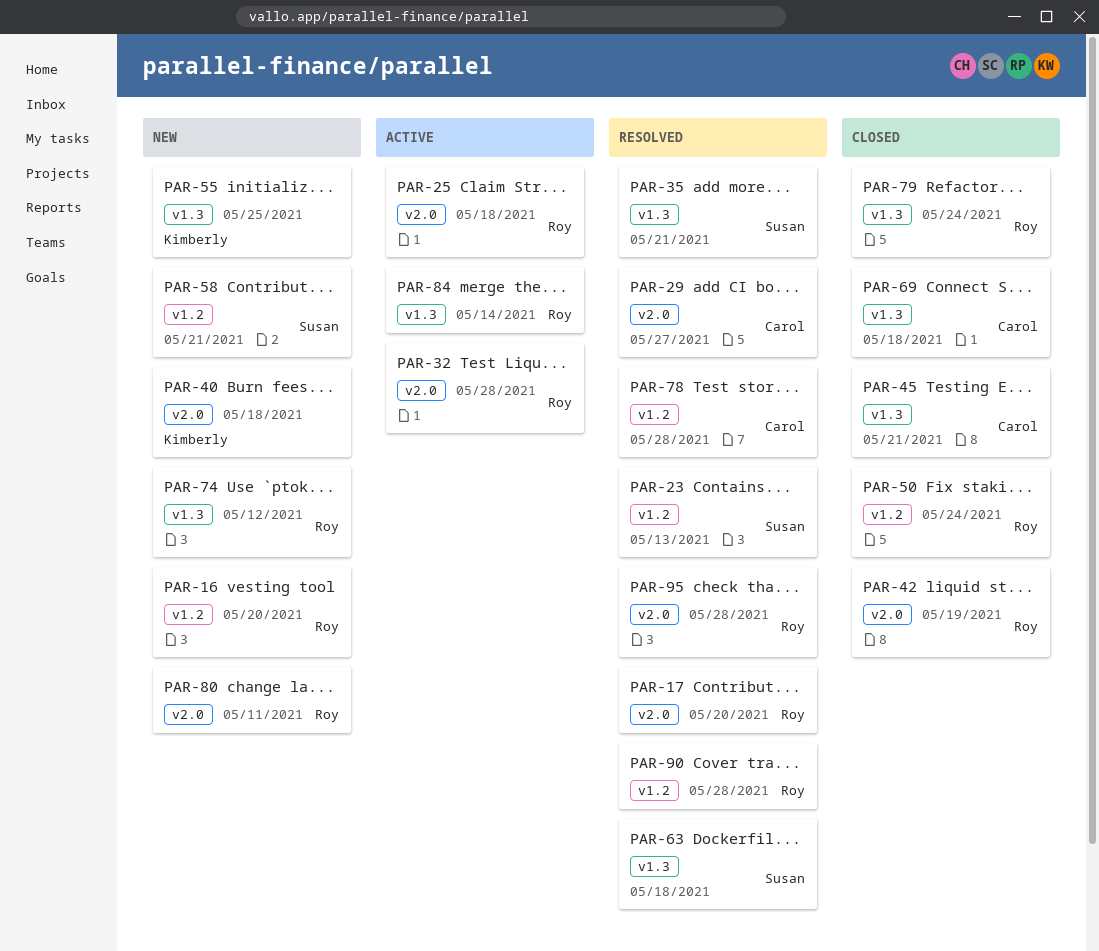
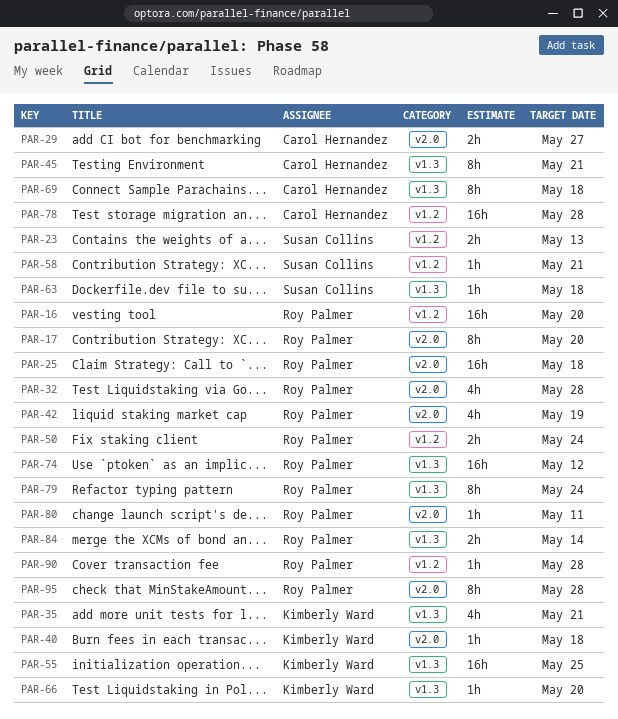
PAR-35, owner: Susan Collins -> Kimberly Ward
PAR-66: none -> present

